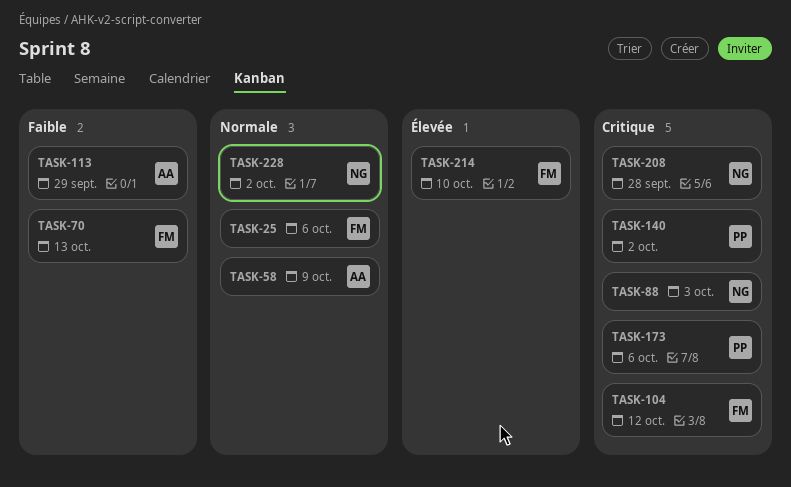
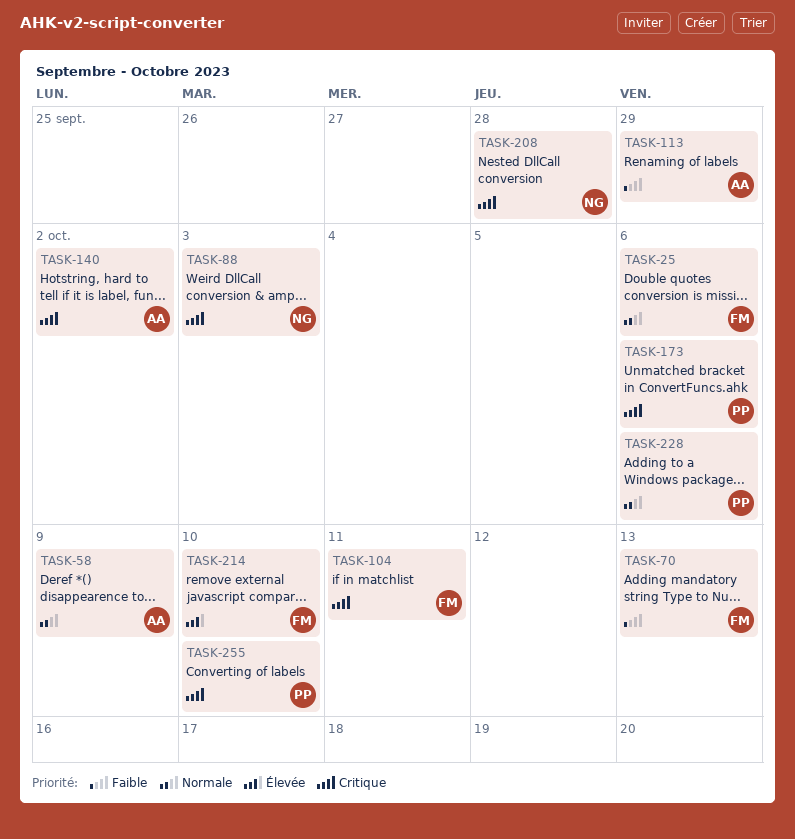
TASK-104, due: Oct 12 -> Oct 11
TASK-140, owner: PP -> AA
TASK-228, owner: NG -> PP
TASK-228, due: Oct 2 -> Oct 6
TASK-255: none -> present

